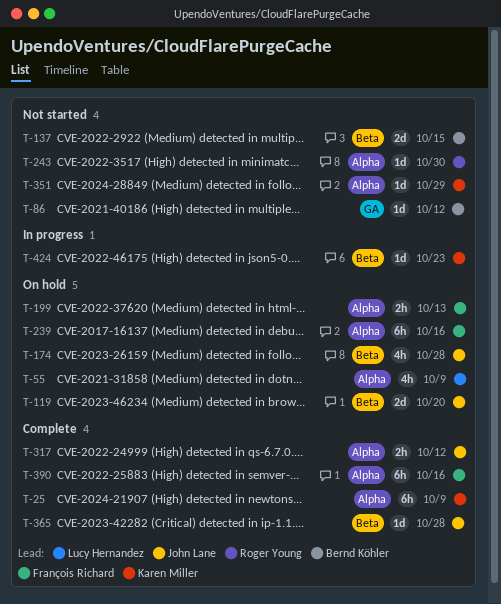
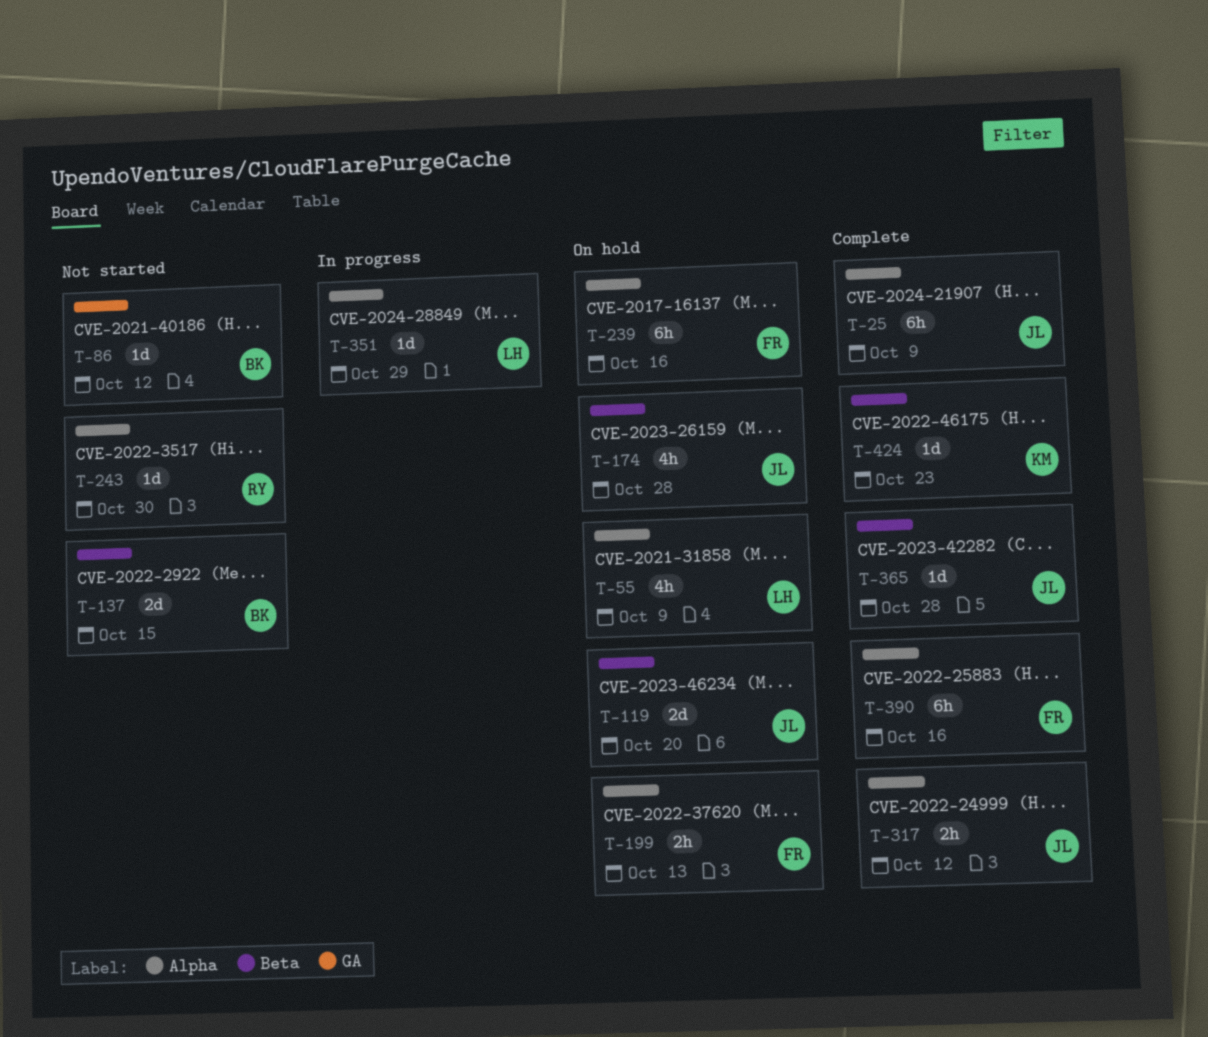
T-25, owner: Karen Miller -> John Lane
T-351, status: Not started -> In progress
T-351, owner: Karen Miller -> Lucy Hernandez
T-424, status: In progress -> Complete

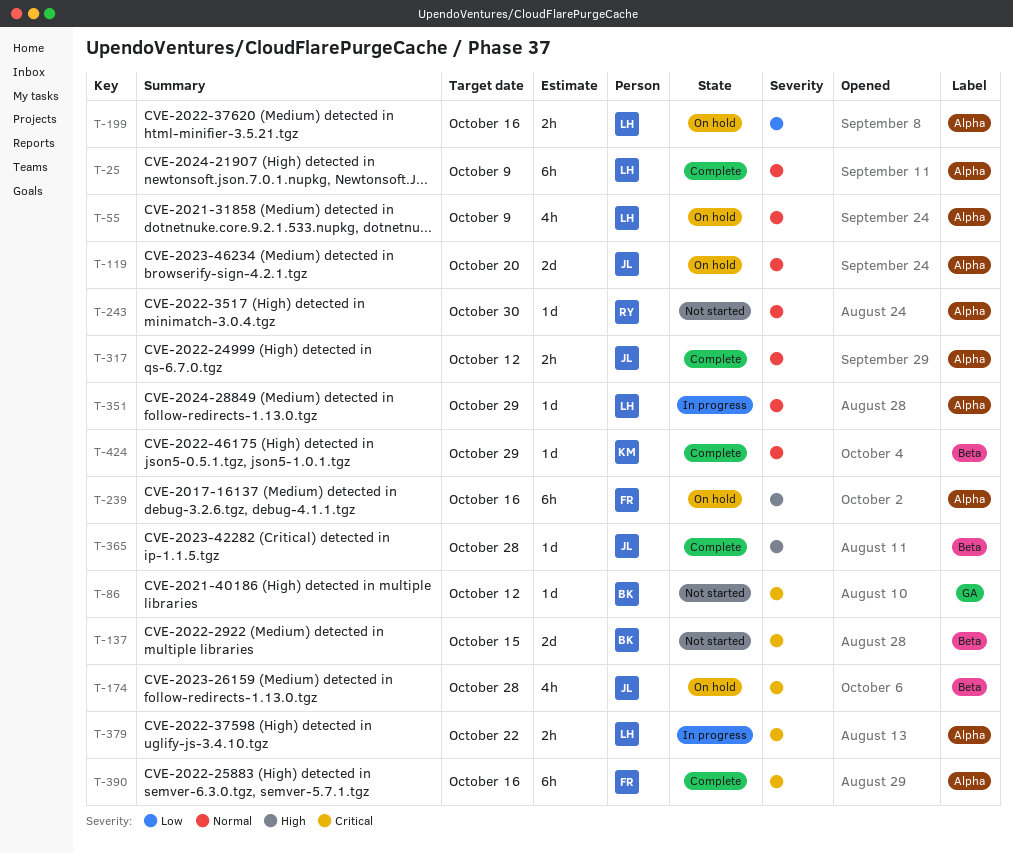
T-25, owner: JL -> LH
T-119, label: Beta -> Alpha
T-199, owner: FR -> LH
T-199, due: Oct 13 -> Oct 16
T-379: none -> present
T-424, due: Oct 23 -> Oct 29

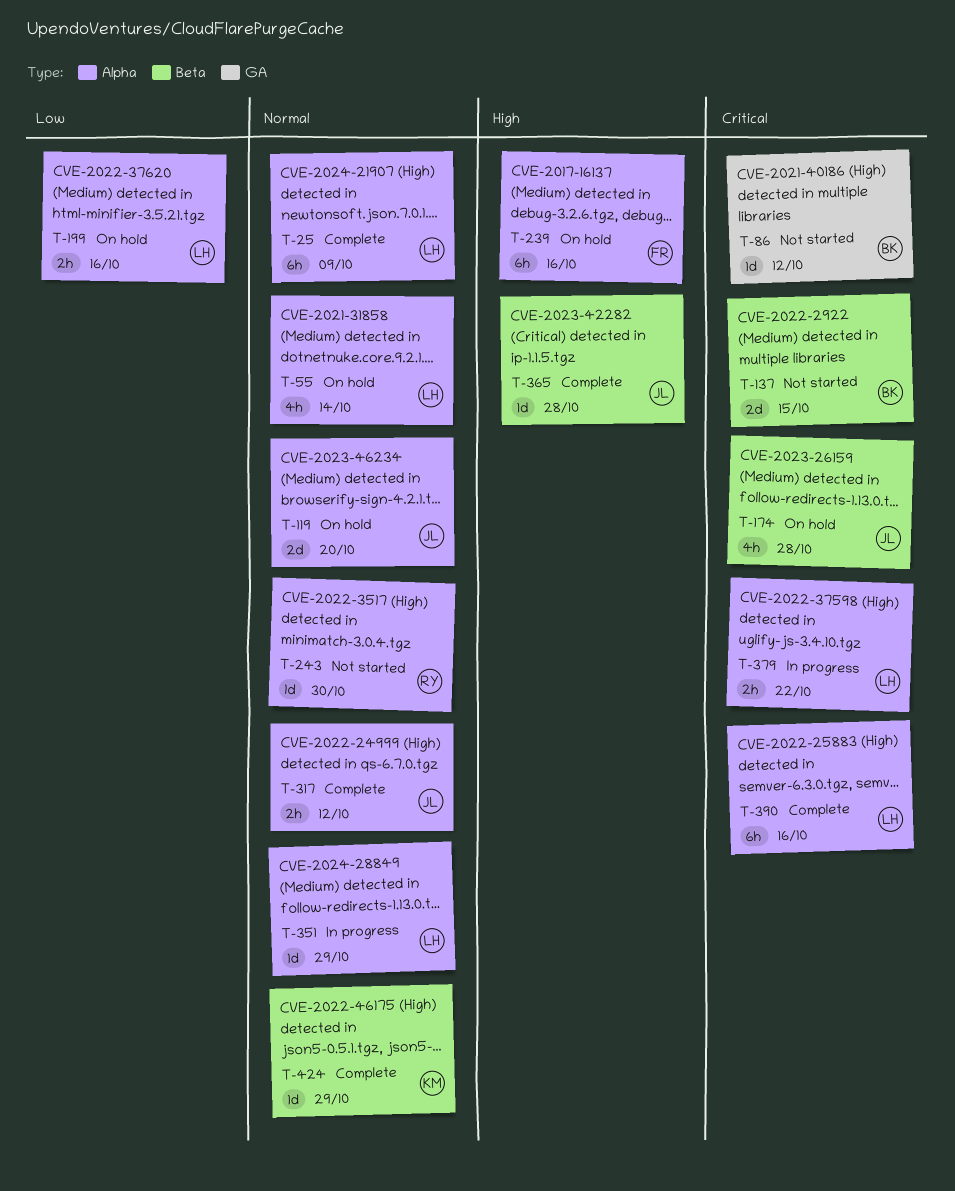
T-55, due: Oct 9 -> Oct 14
T-390, owner: FR -> LH

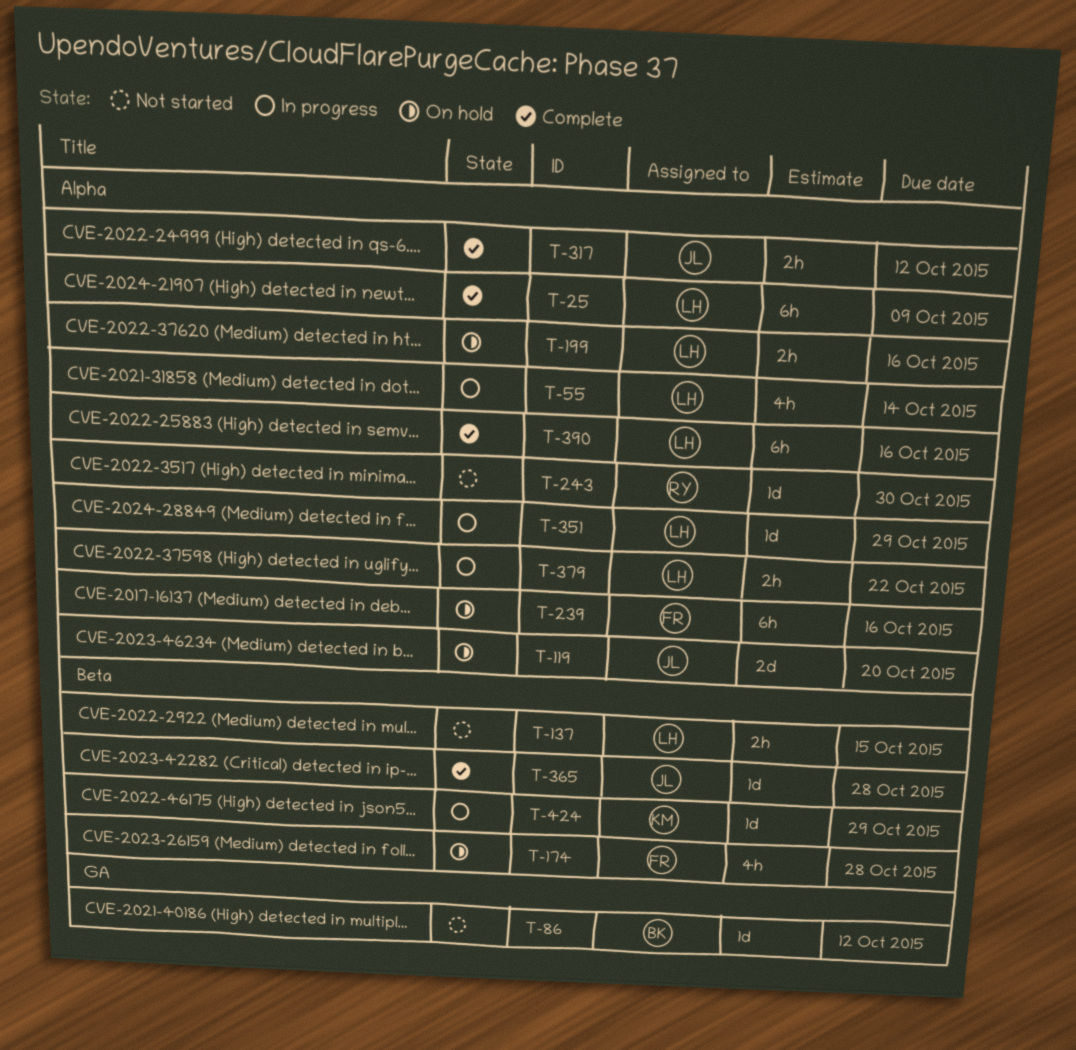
T-55, status: On hold -> In progress
T-137, owner: BK -> LH
T-137, estimate: 2d -> 2h
T-174, owner: JL -> FR
T-424, status: Complete -> In progress

